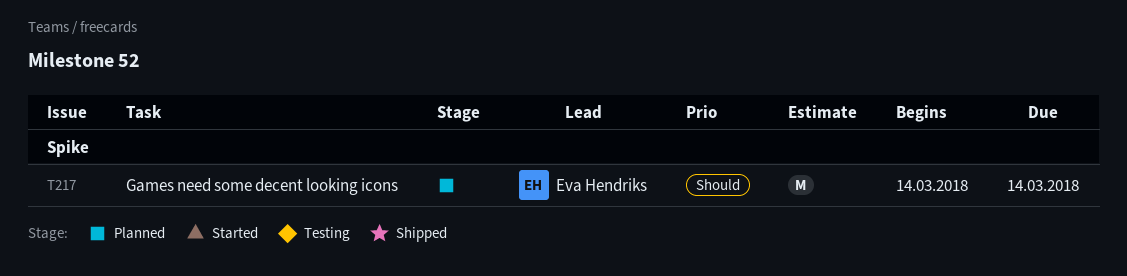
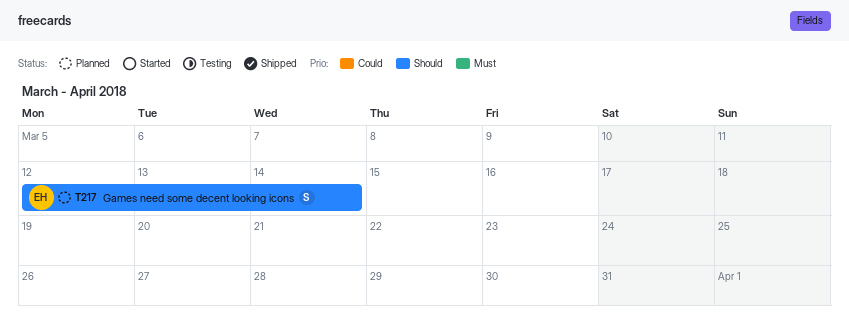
T217, estimate: M -> S
T217, start: Mar 14 -> Mar 12

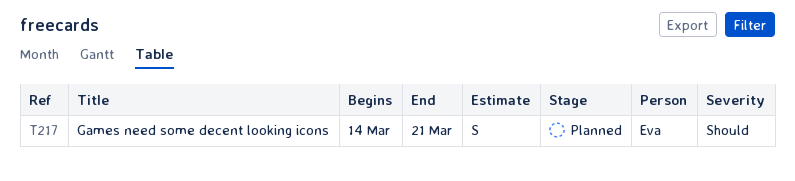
T217, start: Mar 12 -> Mar 14
T217, due: Mar 14 -> Mar 21

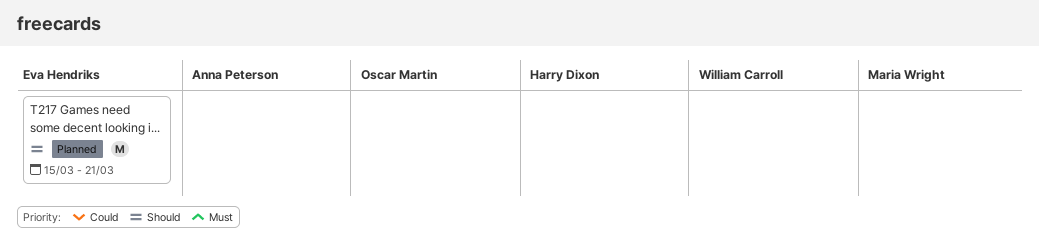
T217, estimate: S -> M
T217, start: Mar 14 -> Mar 15

